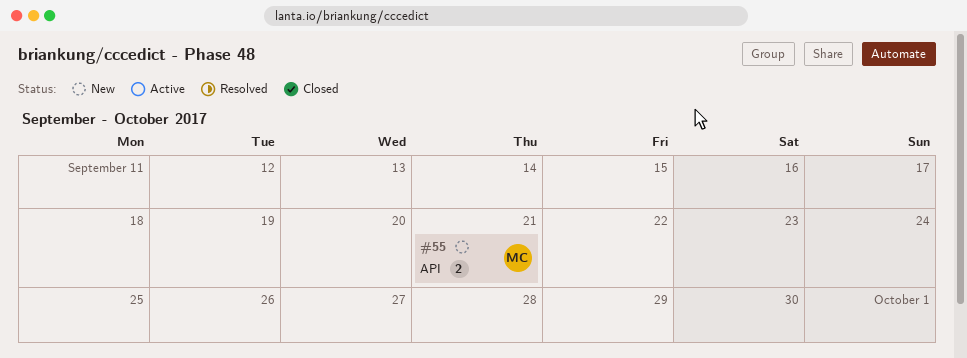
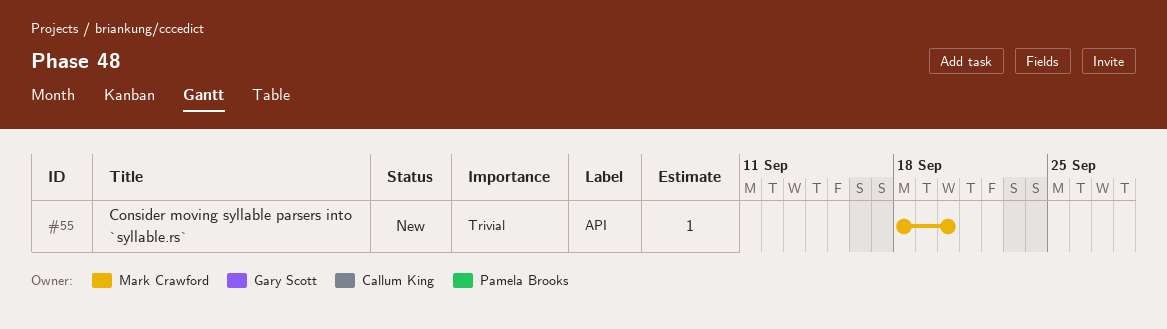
#55, estimate: 2 -> 1
#55, due: Sep 21 -> Sep 20

